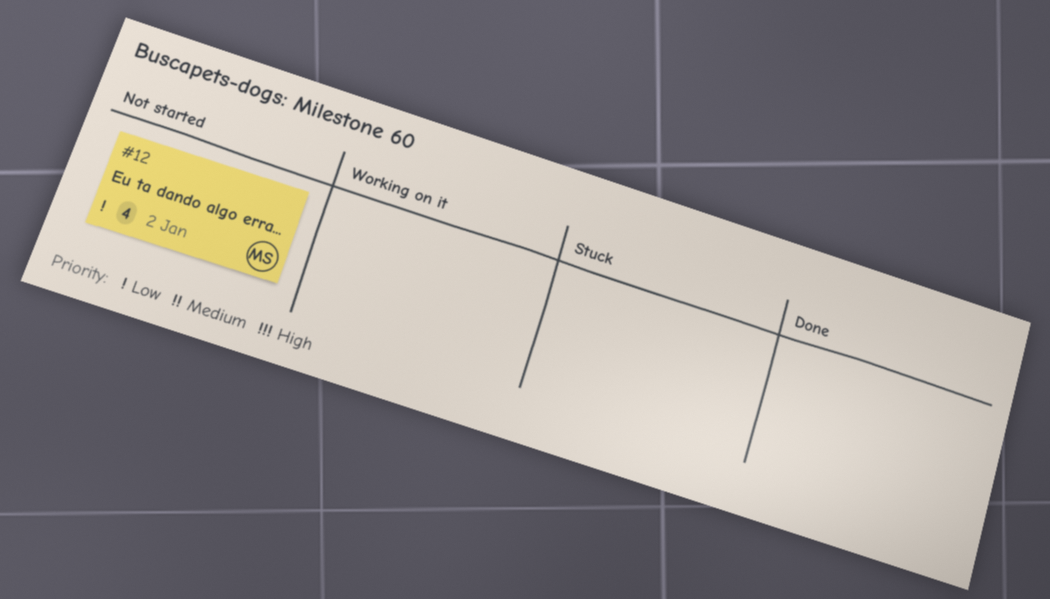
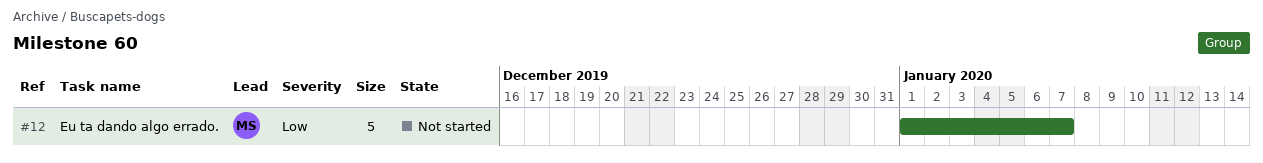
#12, estimate: 4 -> 5
#12, due: Jan 2 -> Jan 7

